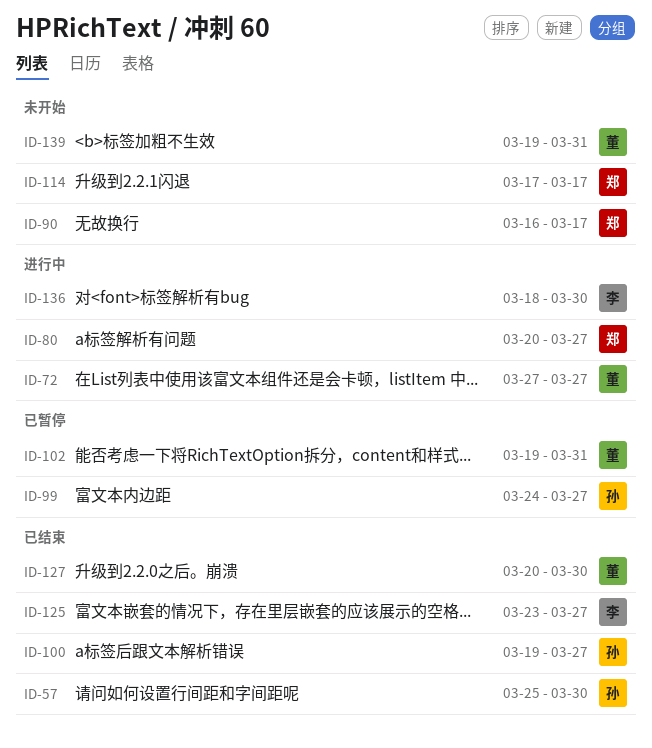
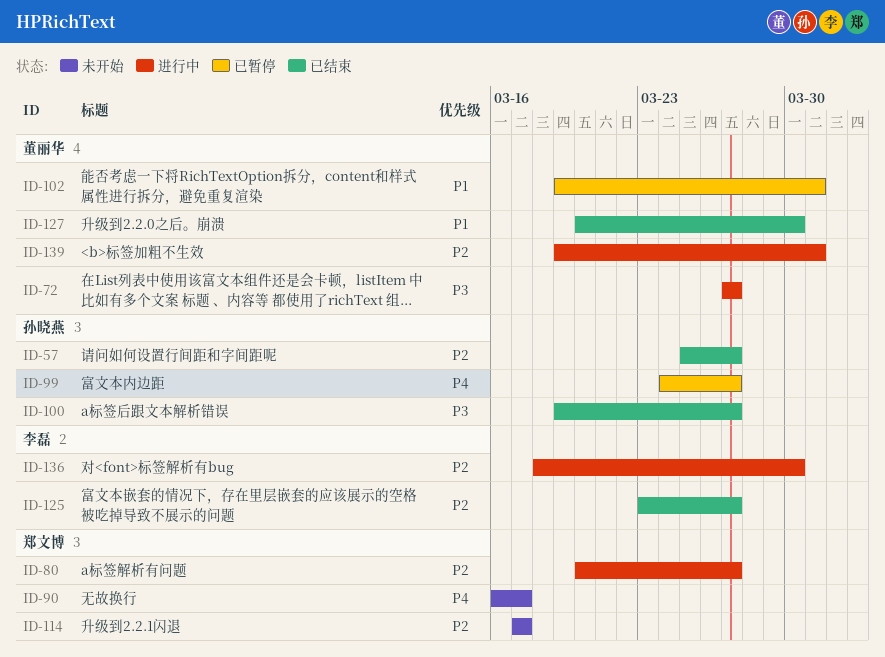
ID-57, due: Mar 30 -> Mar 27
ID-139, status: 未开始 -> 进行中

